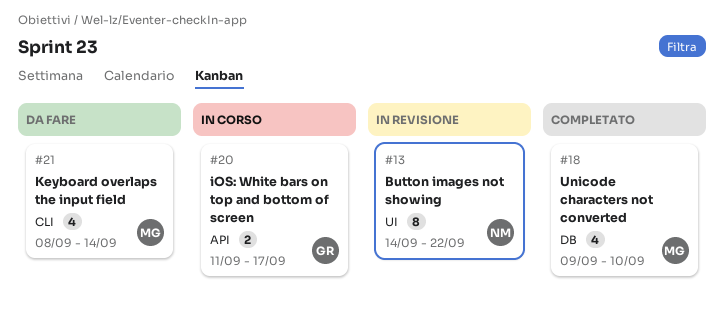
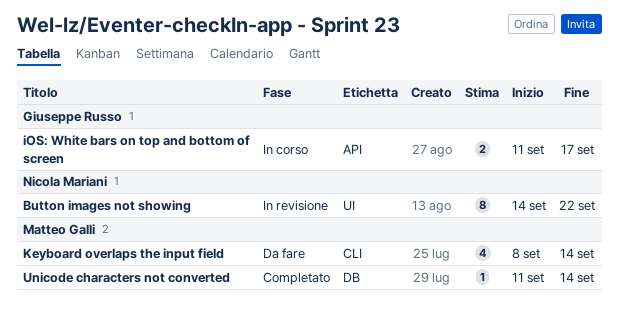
Unicode characters not converted, estimate: 4 -> 1
Unicode characters not converted, start: Sep 9 -> Sep 11
Unicode characters not converted, due: Sep 10 -> Sep 14

